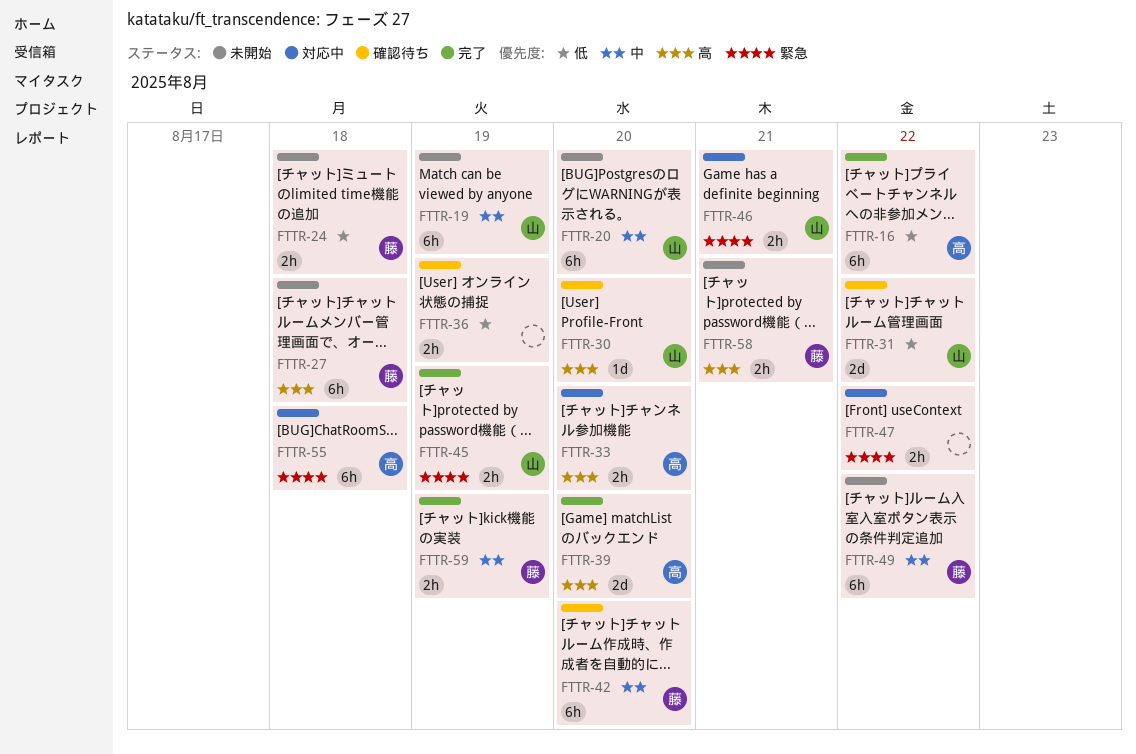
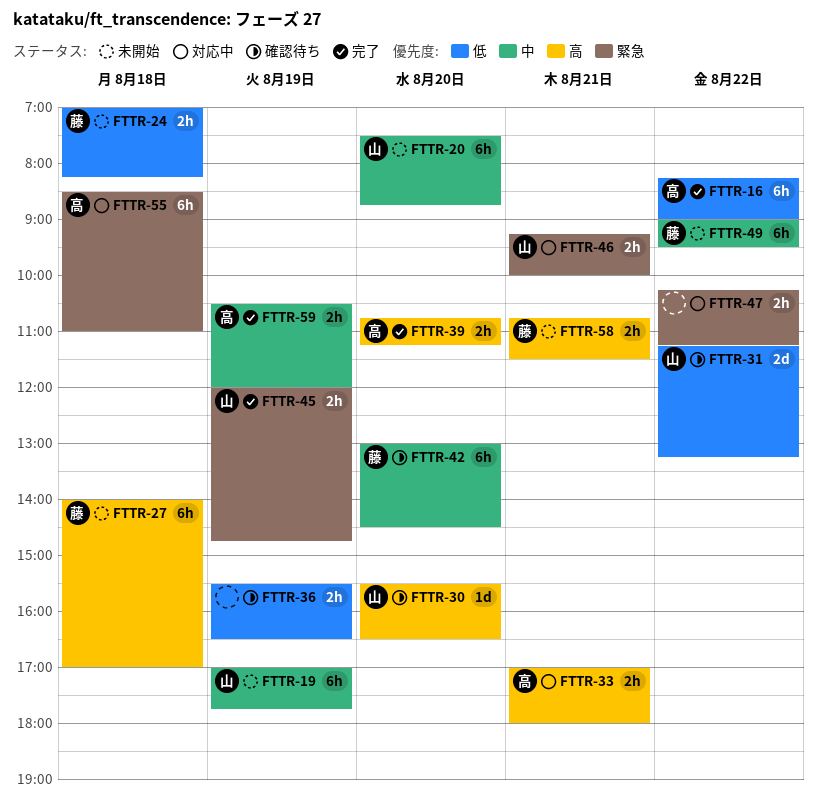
FTTR-33, day: Aug 20 -> Aug 21
FTTR-39, estimate: 2d -> 2h
FTTR-59, owner: 藤 -> 高

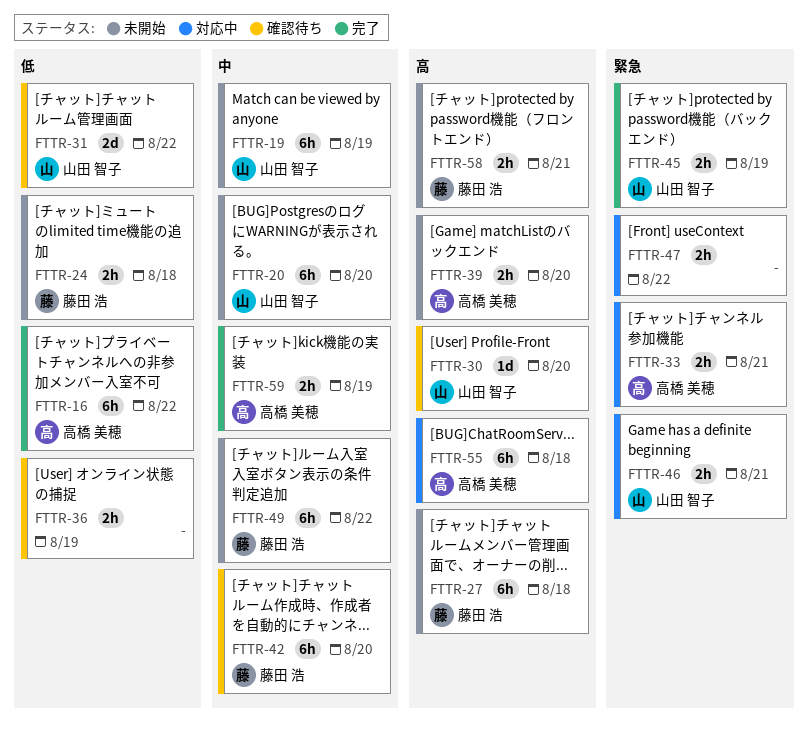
FTTR-33, priority: 高 -> 緊急
FTTR-39, status: 完了 -> 未開始
FTTR-55, priority: 緊急 -> 高

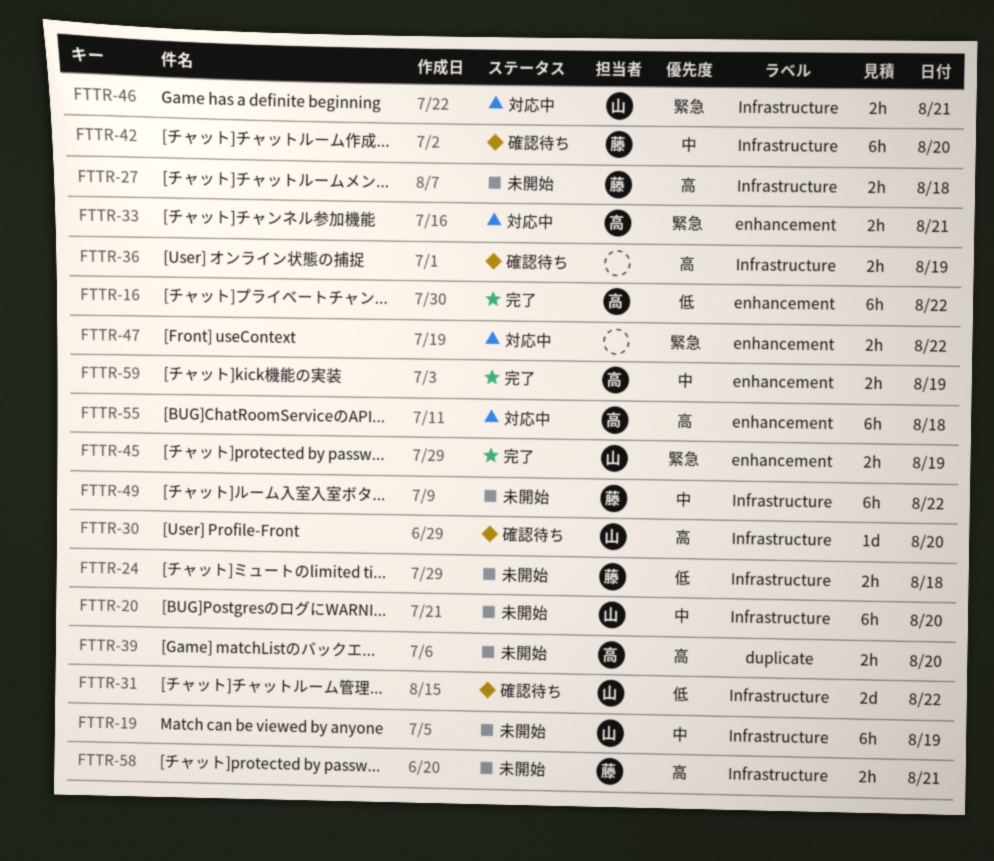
FTTR-27, estimate: 6h -> 2h
FTTR-36, priority: 低 -> 高

